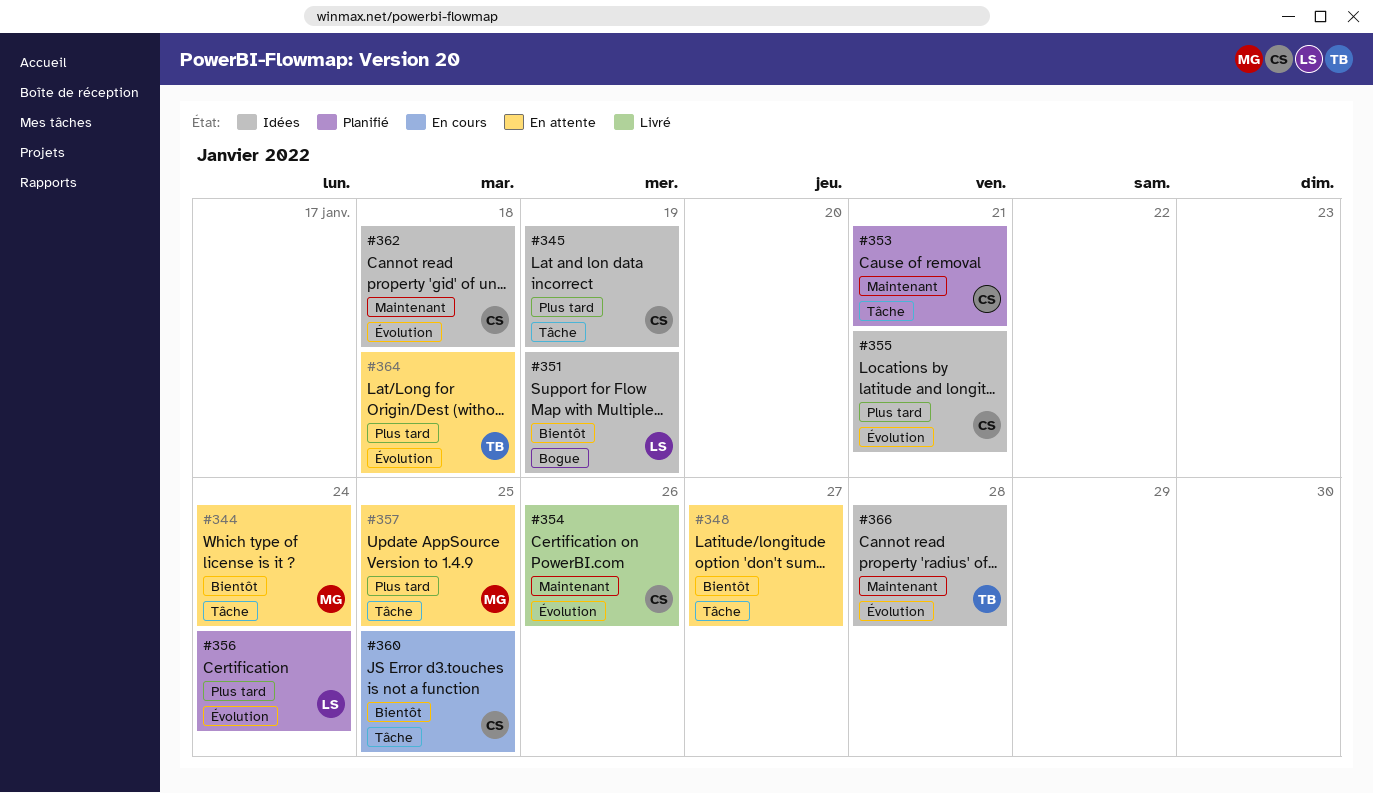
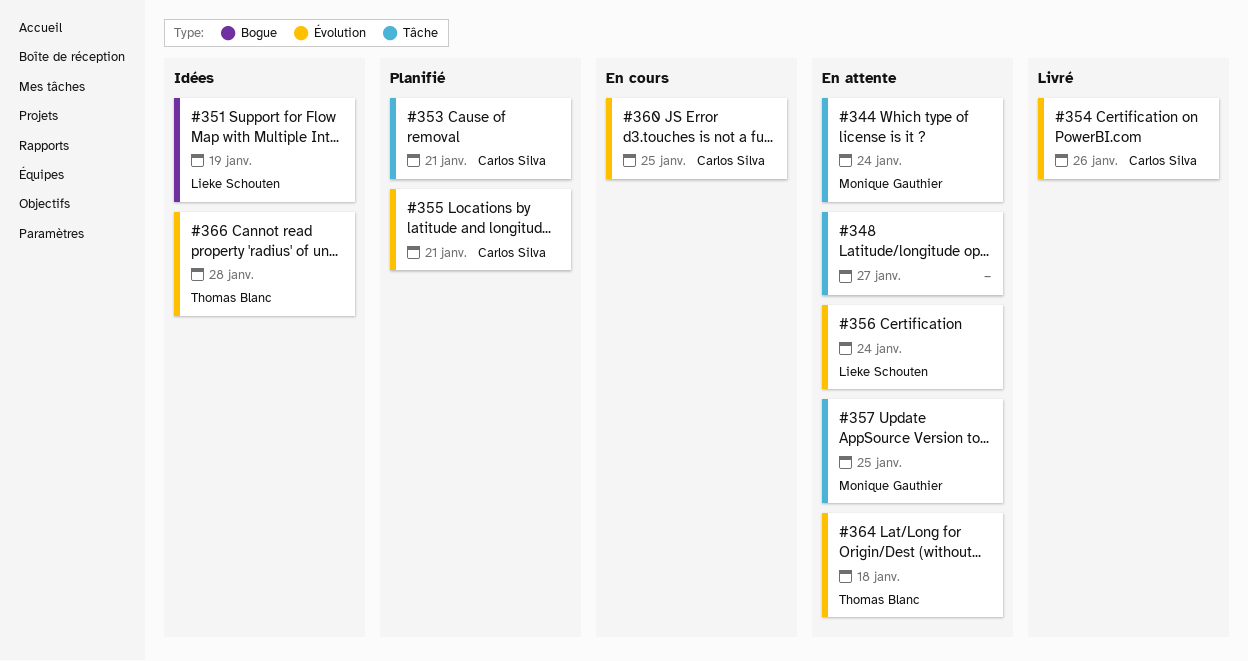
#345: present -> none
#355, status: Idées -> Planifié
#356, status: Planifié -> En attente
#360, label: Tâche -> Évolution
#362: present -> none

